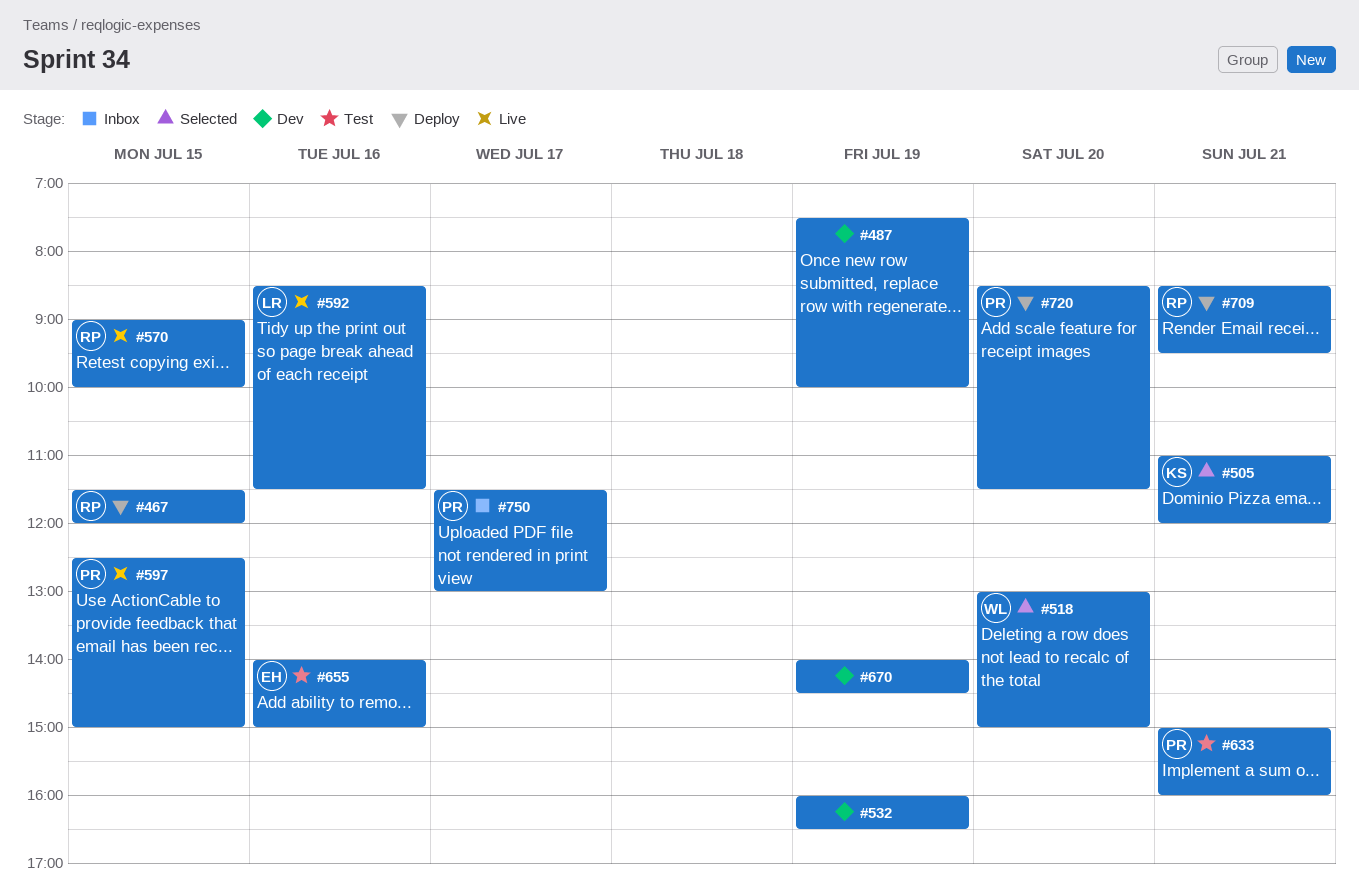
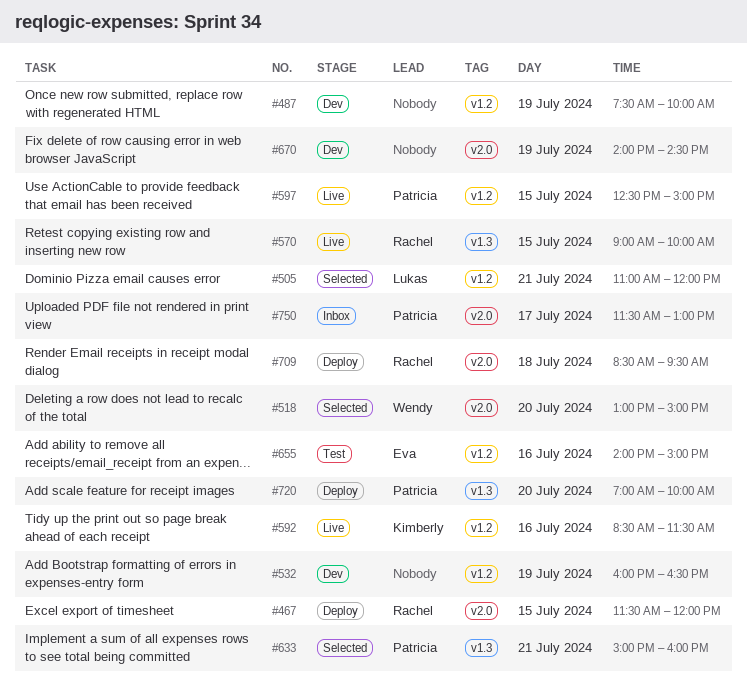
#505, owner: Kimberly -> Lukas
#592, owner: Lukas -> Kimberly
#633, status: Test -> Selected
#709, day: Jul 21 -> Jul 18
#720, begins: 08:30 -> 07:00
#720, ends: 11:30 -> 10:00

